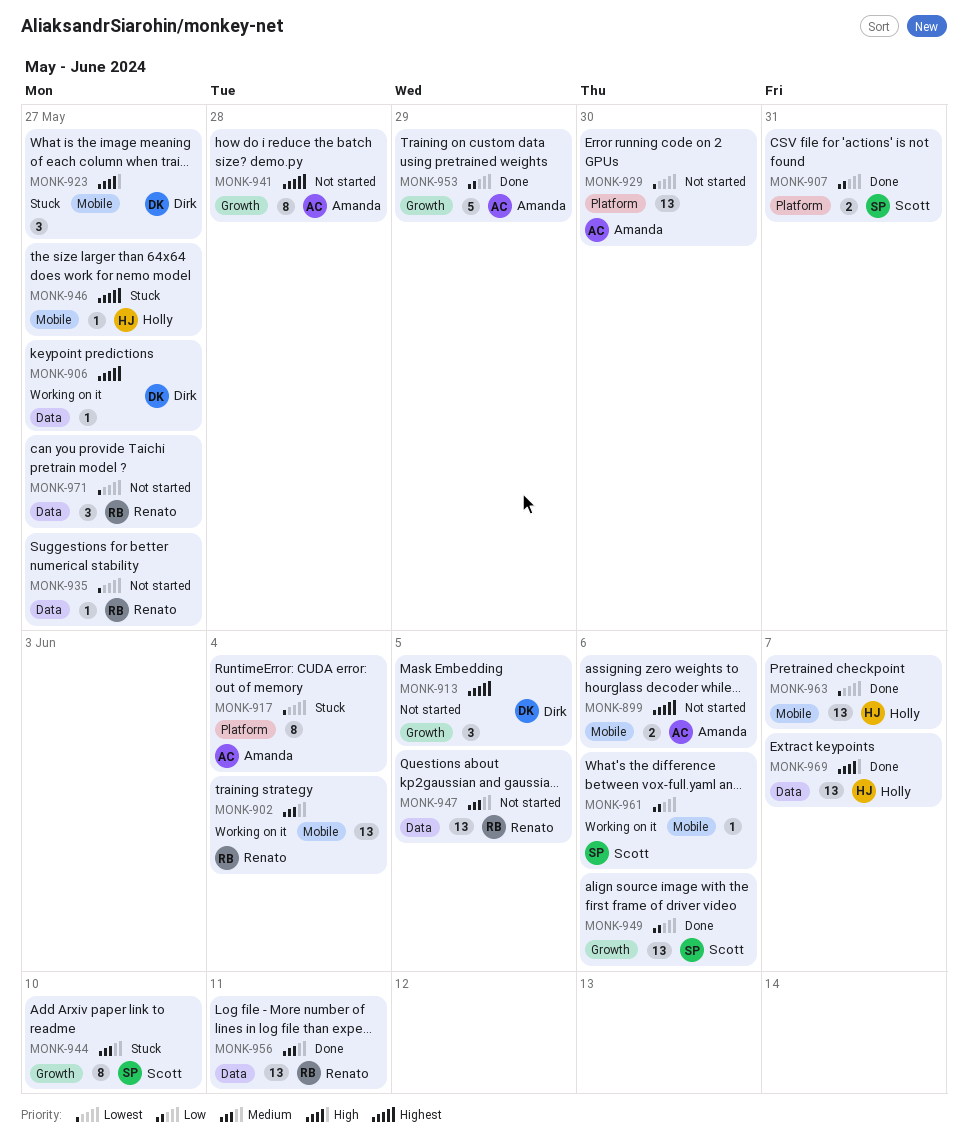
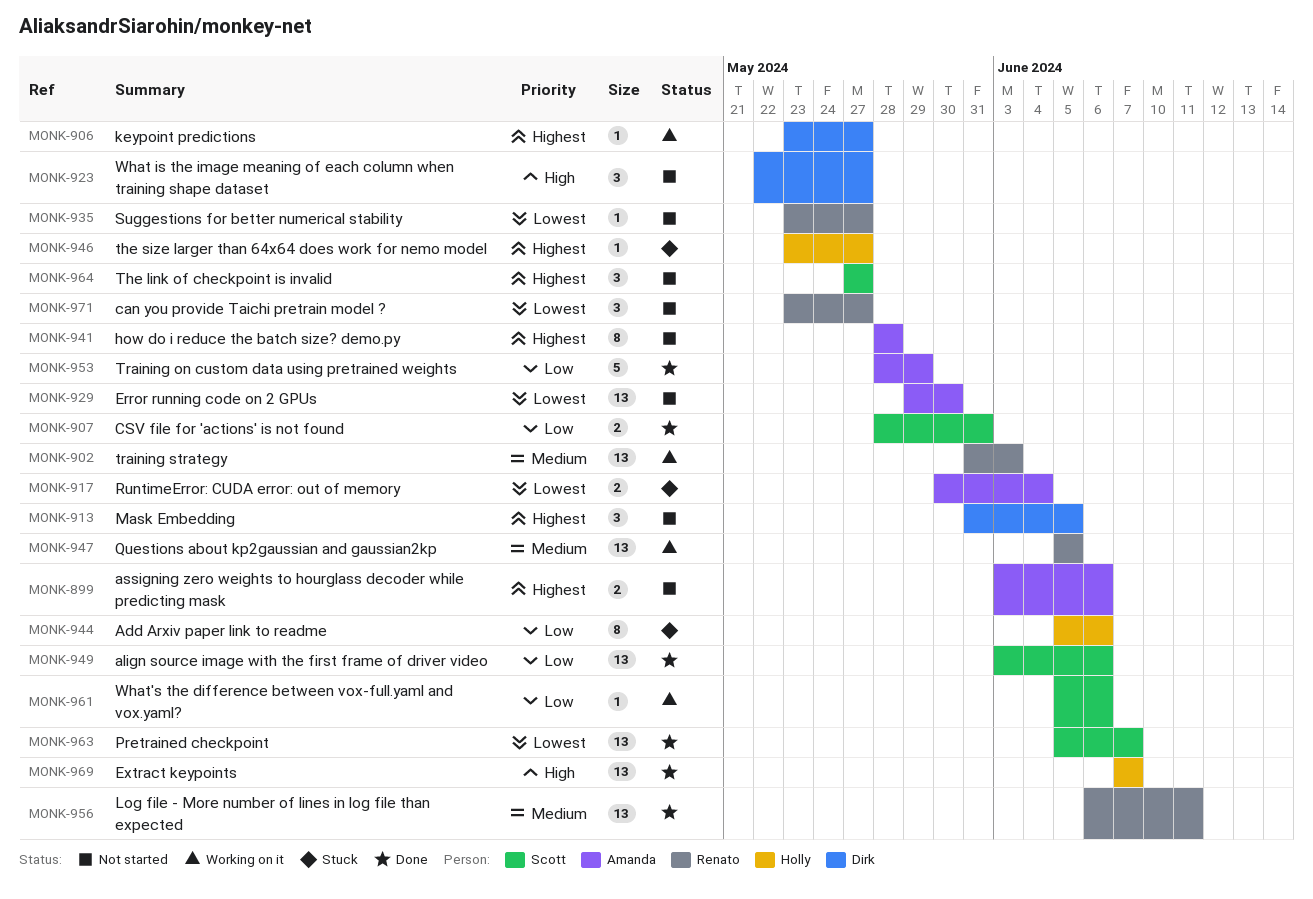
MONK-902, due: Jun 4 -> Jun 3
MONK-917, estimate: 8 -> 2
MONK-923, status: Stuck -> Not started
MONK-944, owner: Scott -> Holly
MONK-944, priority: Medium -> Low
MONK-944, due: Jun 10 -> Jun 6
MONK-947, status: Not started -> Working on it
MONK-963, owner: Holly -> Scott
MONK-964: none -> present

